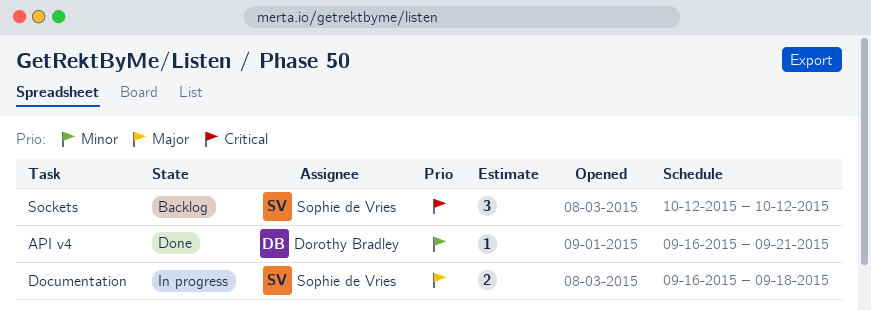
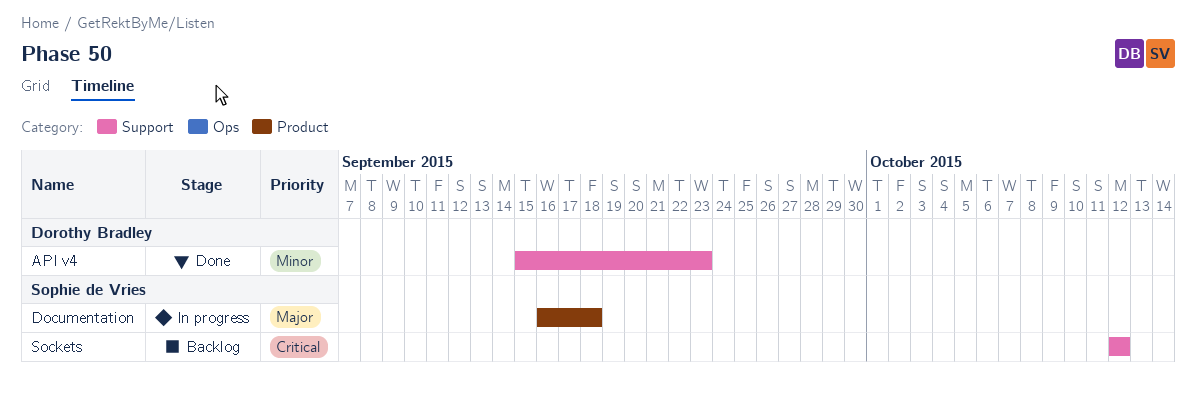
API v4, start: Sep 16 -> Sep 15
API v4, due: Sep 21 -> Sep 23

